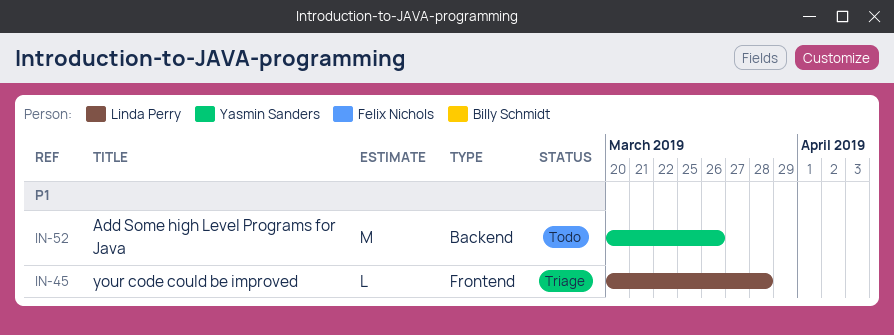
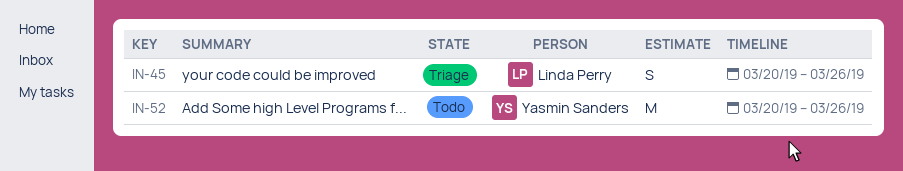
IN-45, estimate: L -> S
IN-45, due: Mar 28 -> Mar 26

